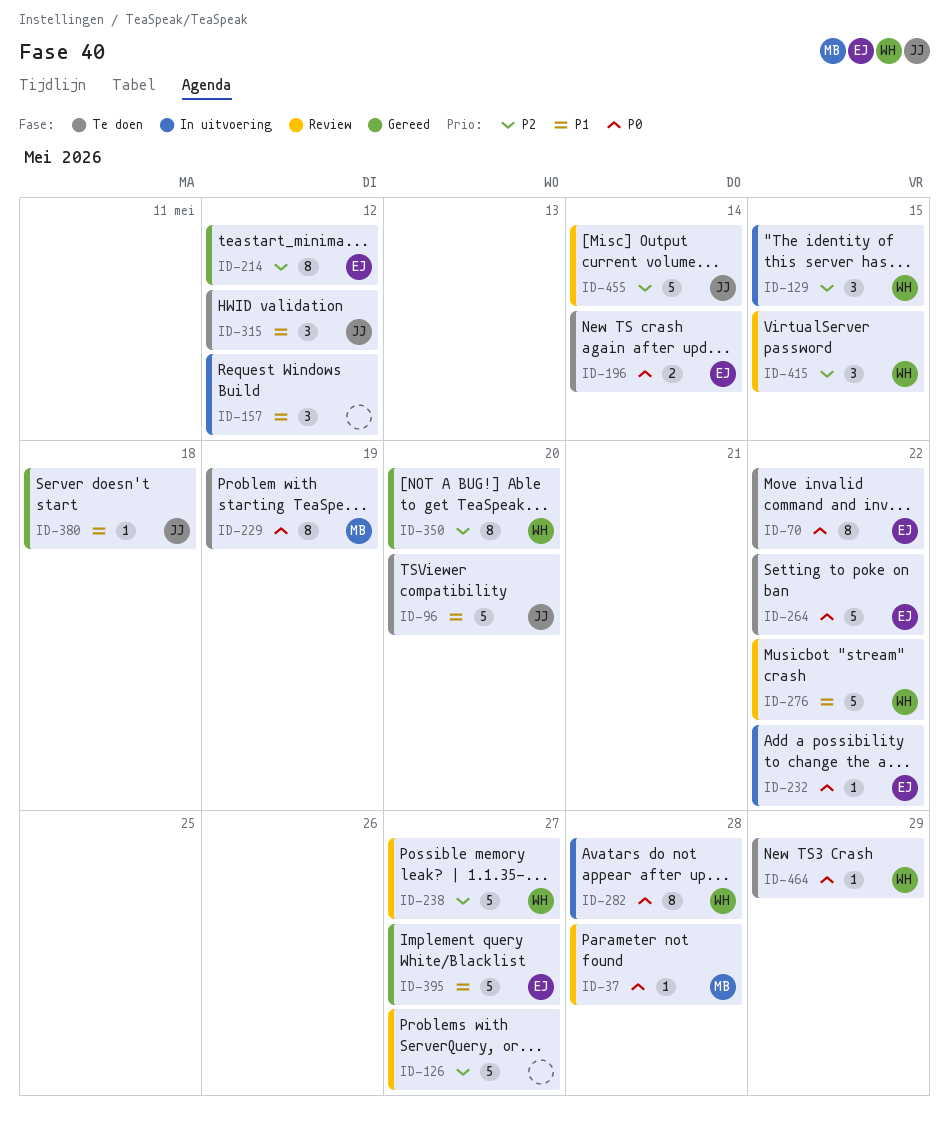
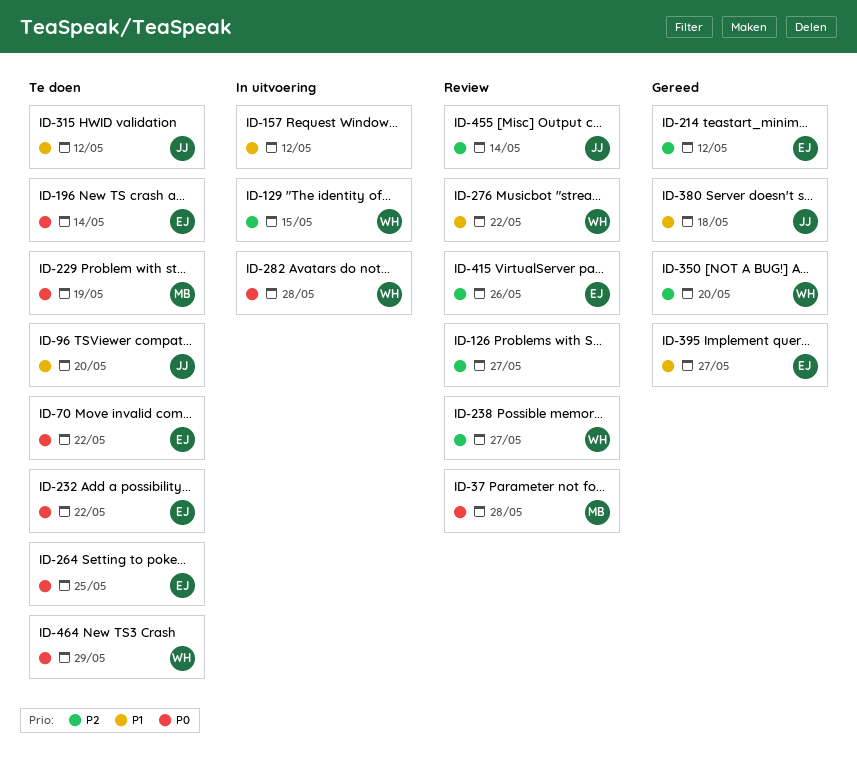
ID-232, status: In uitvoering -> Te doen
ID-264, due: May 22 -> May 25
ID-415, owner: WH -> EJ
ID-415, due: May 15 -> May 26

